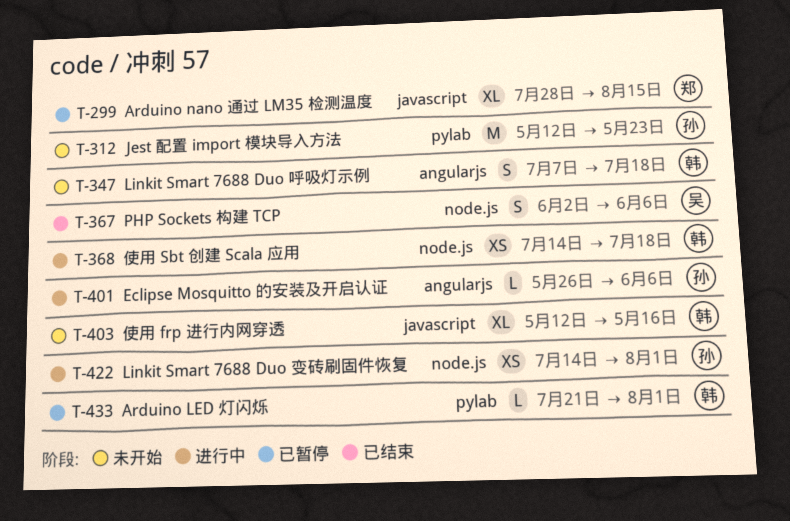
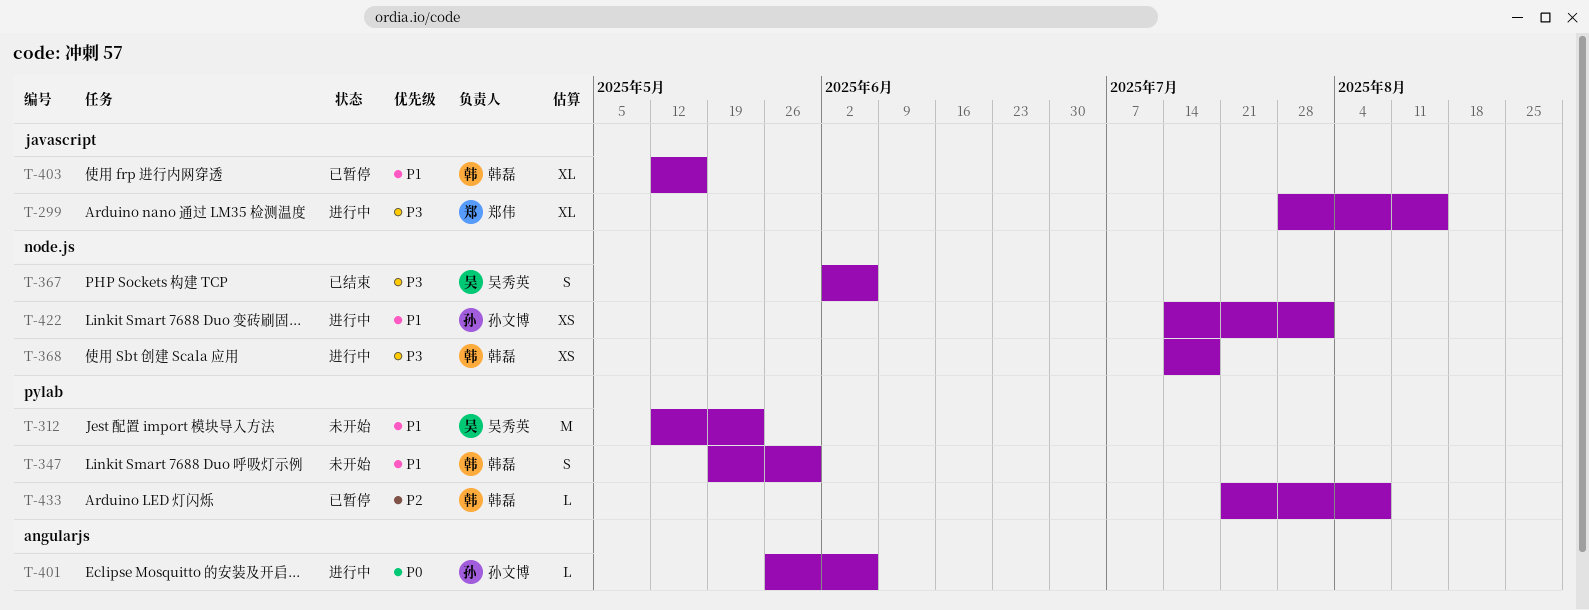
T-299, status: 已暂停 -> 进行中
T-312, owner: 孙文博 -> 吴秀英
T-347, label: angularjs -> pylab
T-347, start: Jul 7 -> May 19
T-347, due: Jul 18 -> May 30
T-403, status: 未开始 -> 已暂停
T-433, due: Aug 1 -> Aug 8

